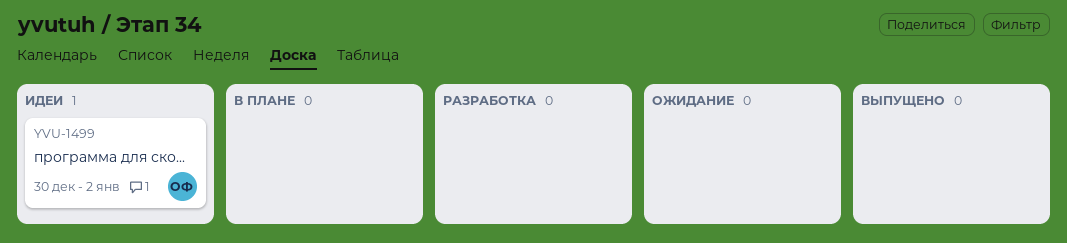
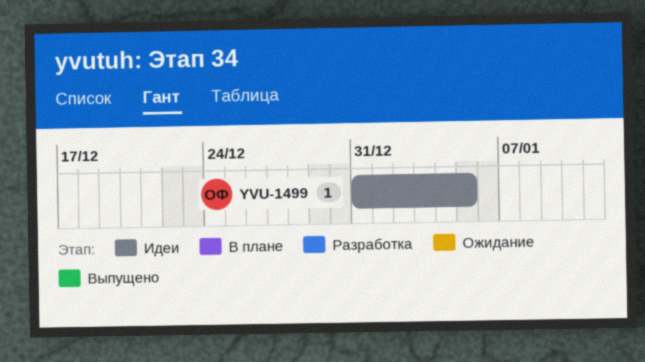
YVU-1499, start: Dec 30 -> Dec 31
YVU-1499, due: Jan 2 -> Jan 5

